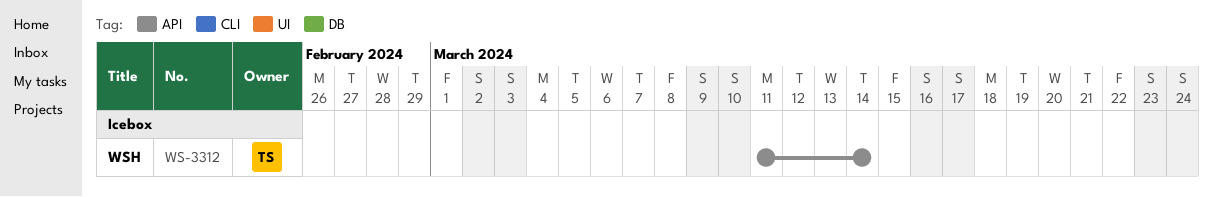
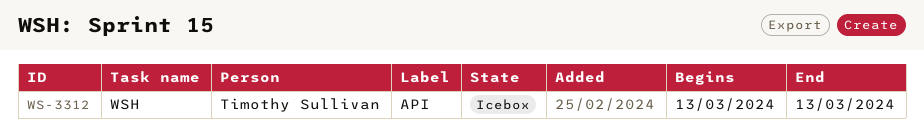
WS-3312, start: Mar 11 -> Mar 13
WS-3312, due: Mar 14 -> Mar 13

